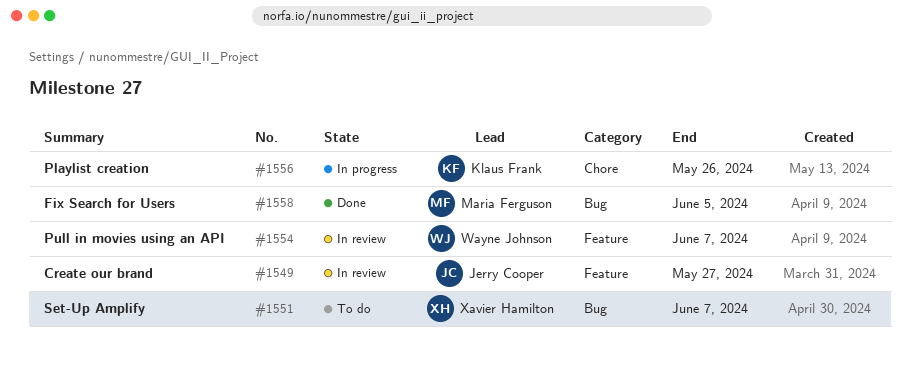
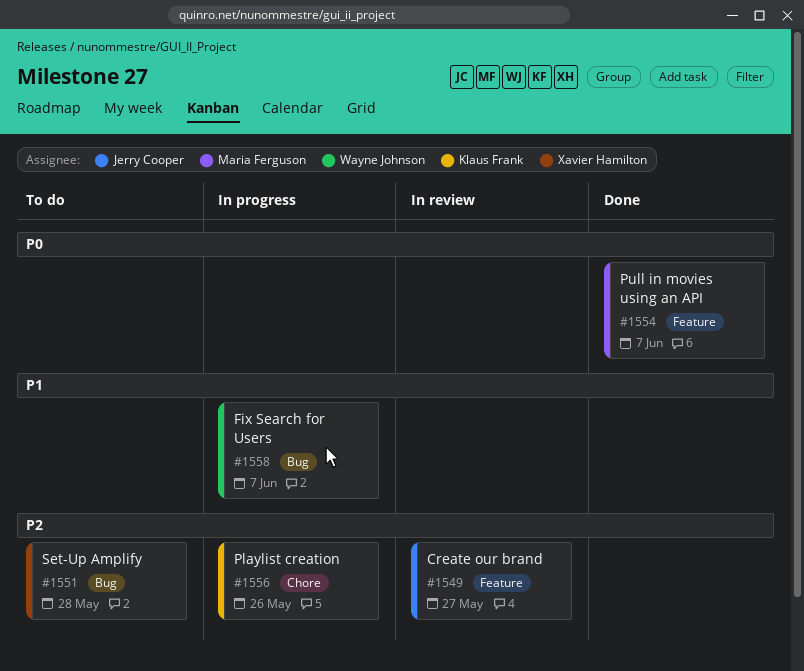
#1551, due: Jun 7 -> May 28
#1554, status: In review -> Done
#1554, owner: Wayne Johnson -> Maria Ferguson
#1558, status: Done -> In progress
#1558, owner: Maria Ferguson -> Wayne Johnson
#1558, due: Jun 5 -> Jun 7

